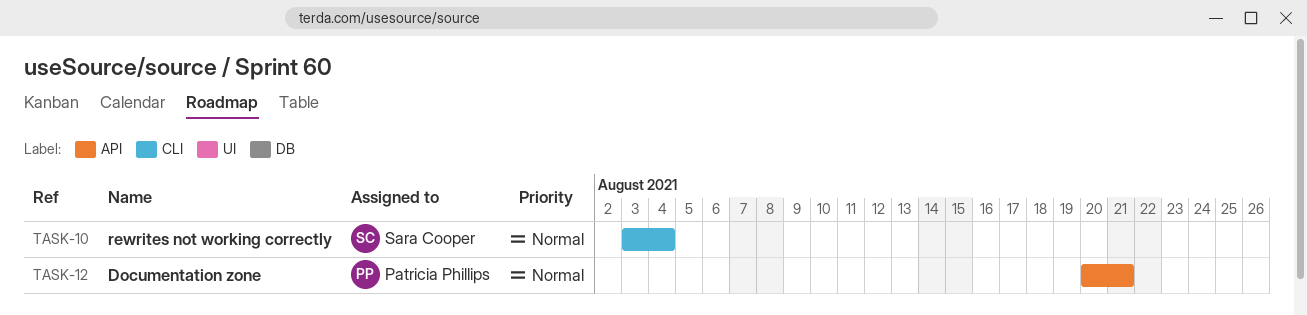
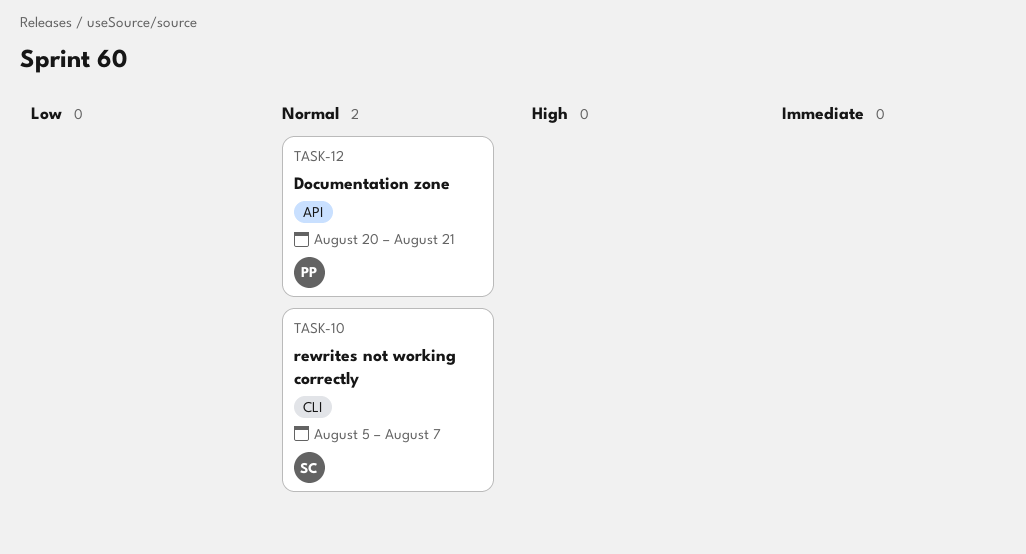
TASK-10, start: Aug 3 -> Aug 5
TASK-10, due: Aug 4 -> Aug 7

